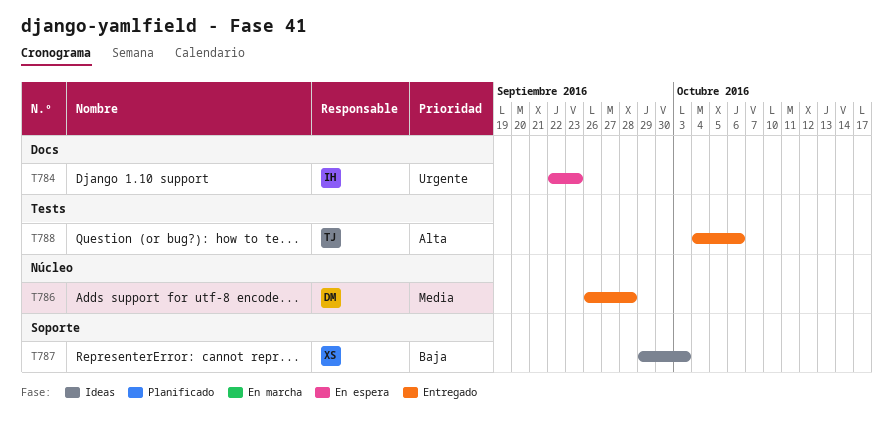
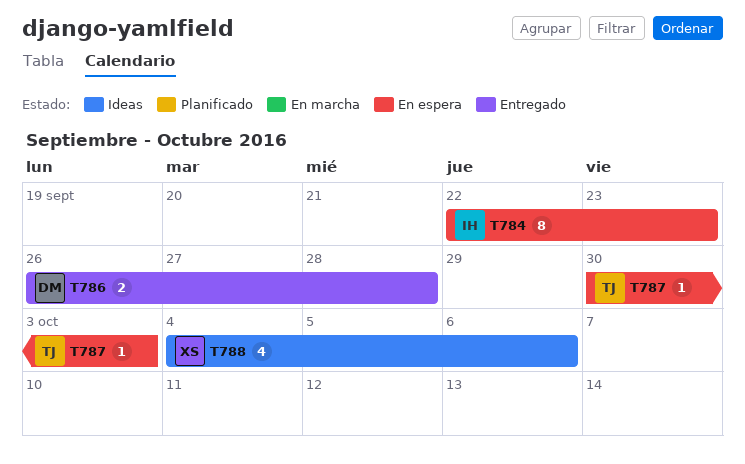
T787, status: Ideas -> En espera
T787, owner: XS -> TJ
T787, start: Sep 29 -> Sep 30
T788, status: Entregado -> Ideas
T788, owner: TJ -> XS

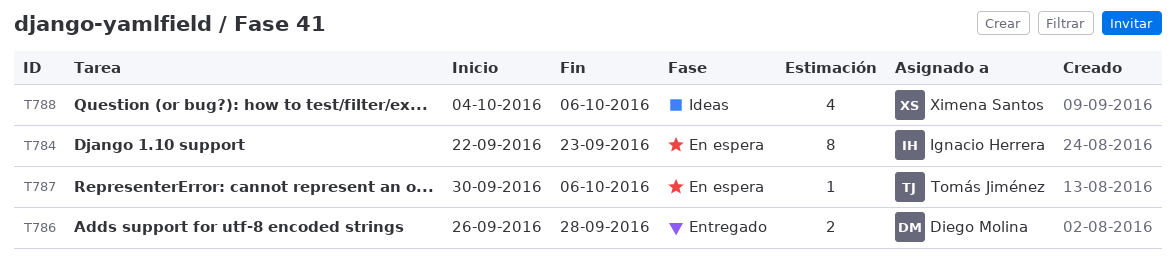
T787, due: Oct 3 -> Oct 6

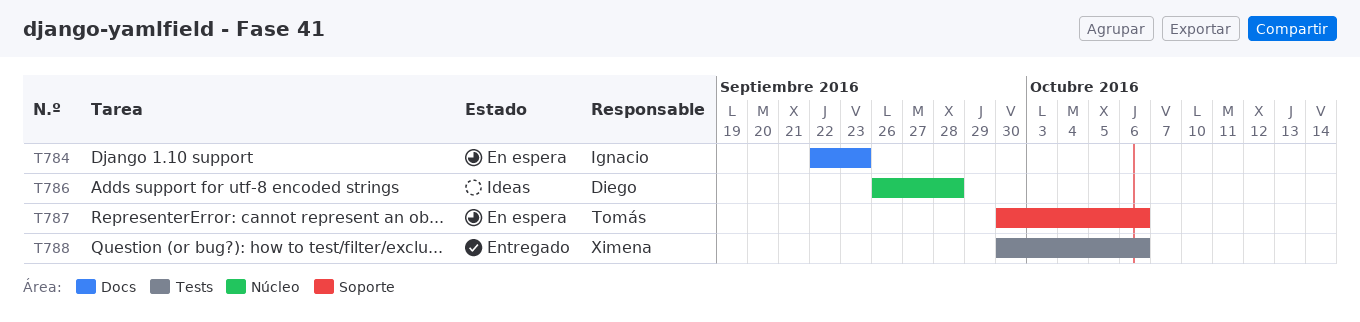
T786, status: Entregado -> Ideas
T788, status: Ideas -> Entregado
T788, start: Oct 4 -> Sep 30

